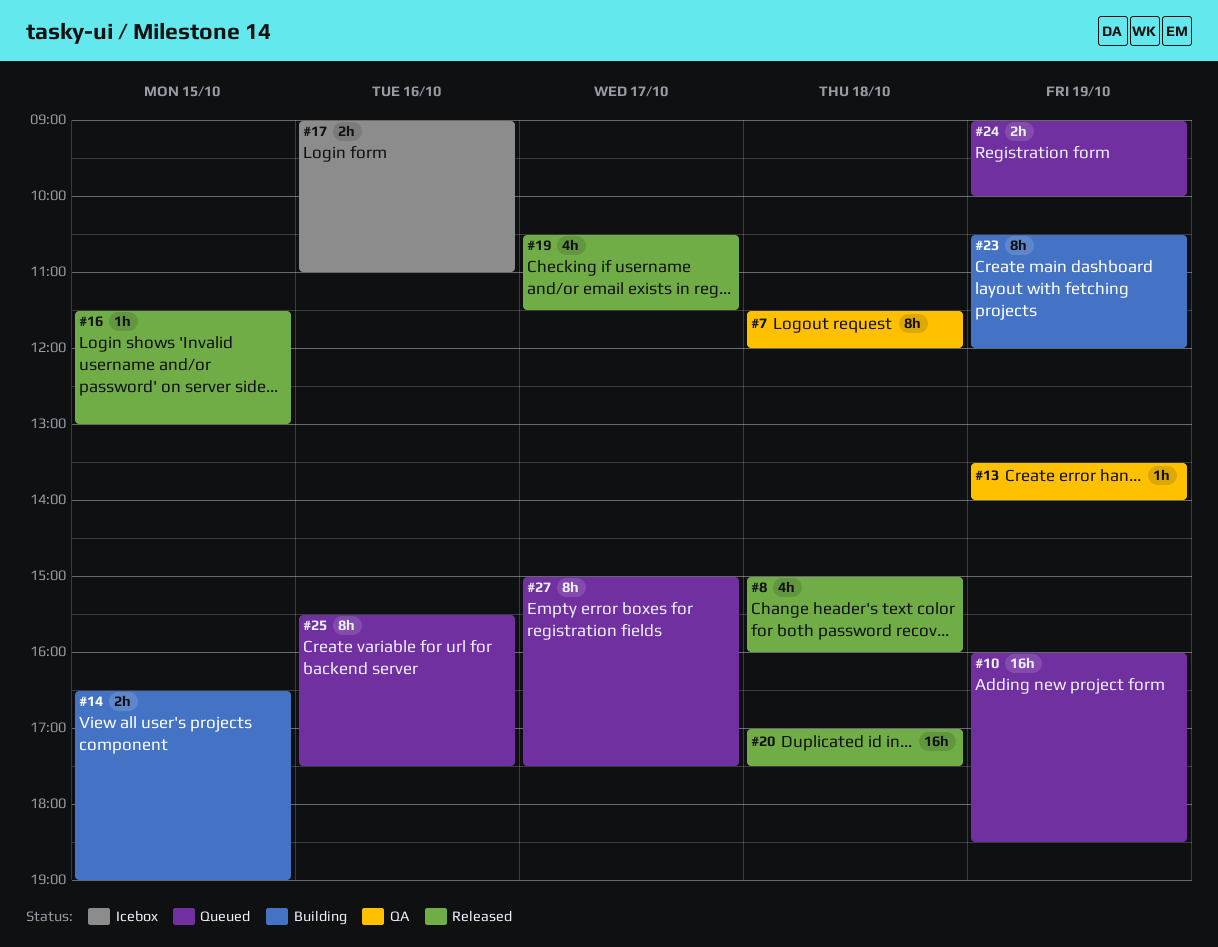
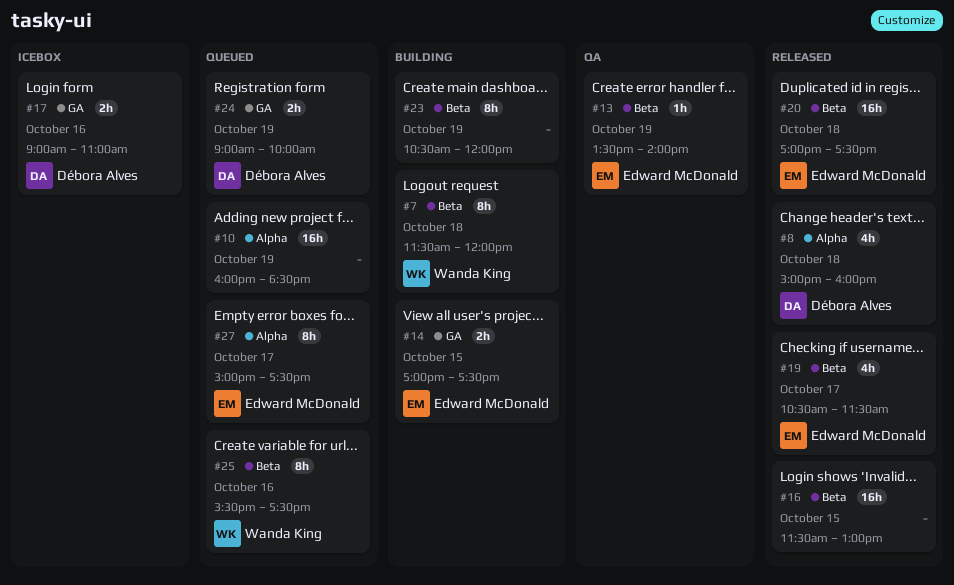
#7, status: QA -> Building
#14, begins: 16:30 -> 17:00
#14, ends: 19:00 -> 17:30
#16, estimate: 1h -> 16h

